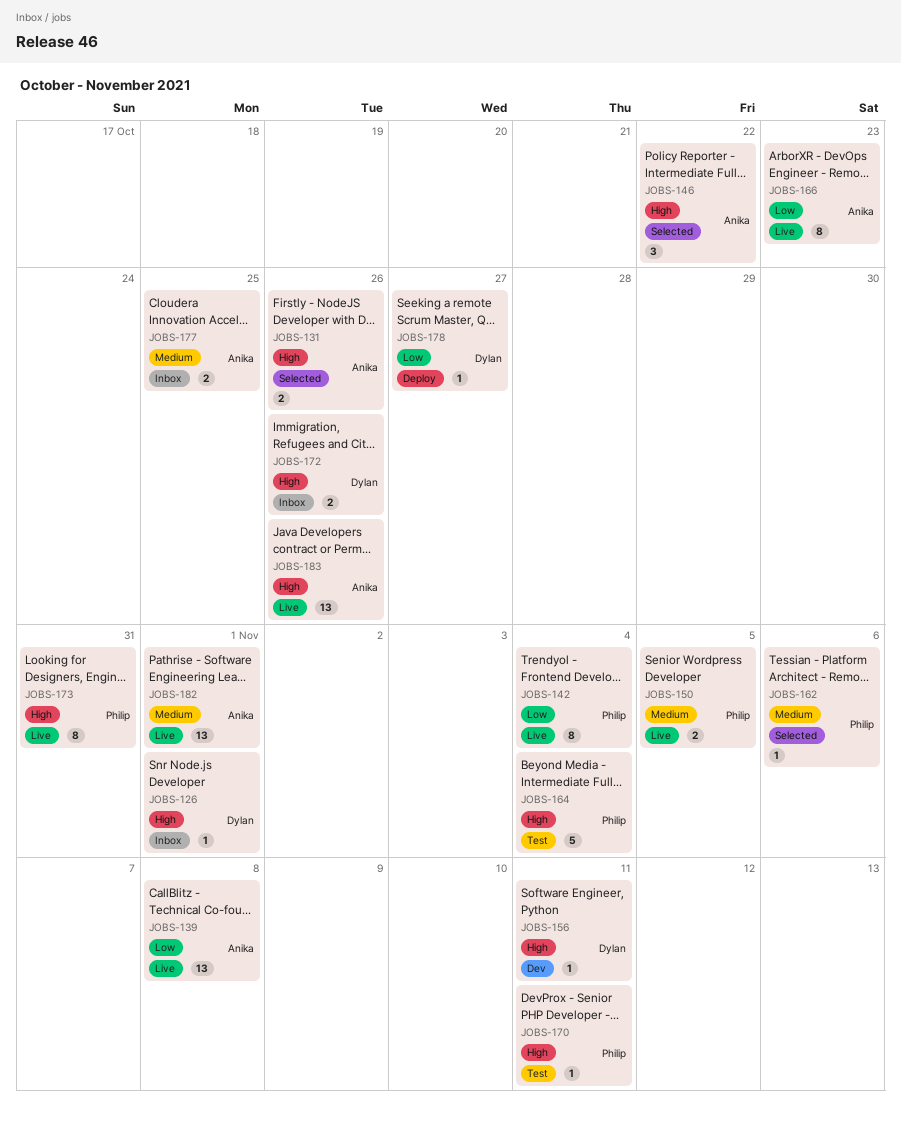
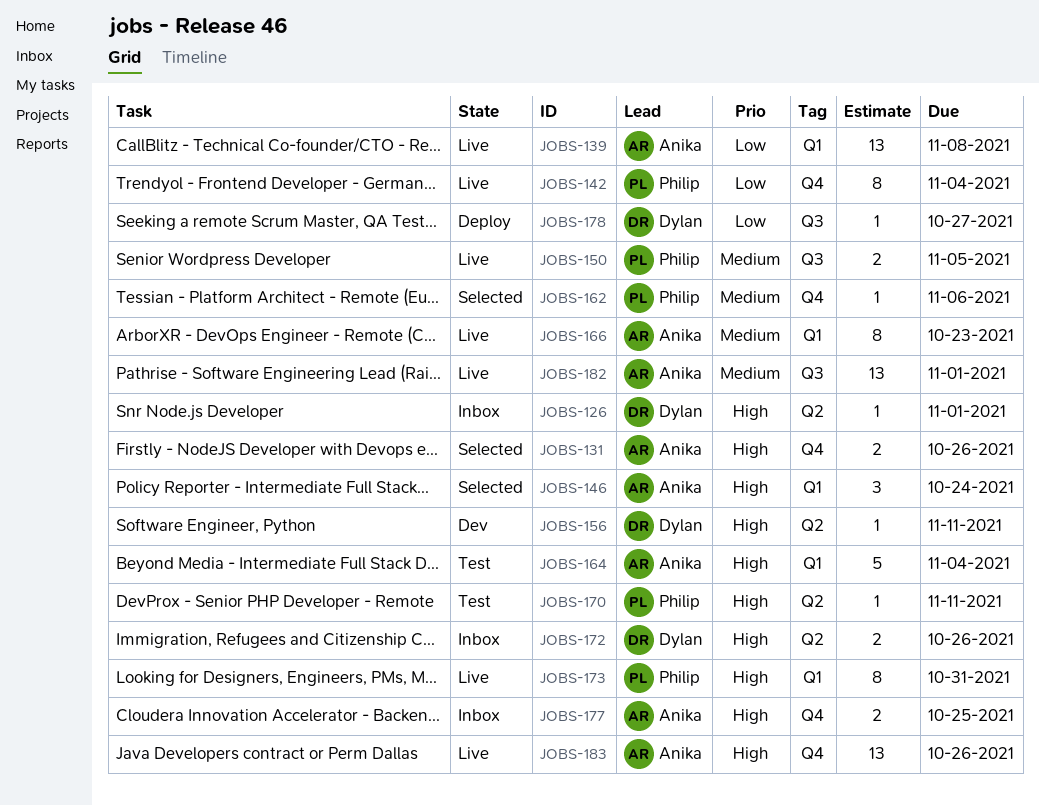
JOBS-146, due: Oct 22 -> Oct 24
JOBS-164, owner: Philip -> Anika
JOBS-166, priority: Low -> Medium
JOBS-177, priority: Medium -> High

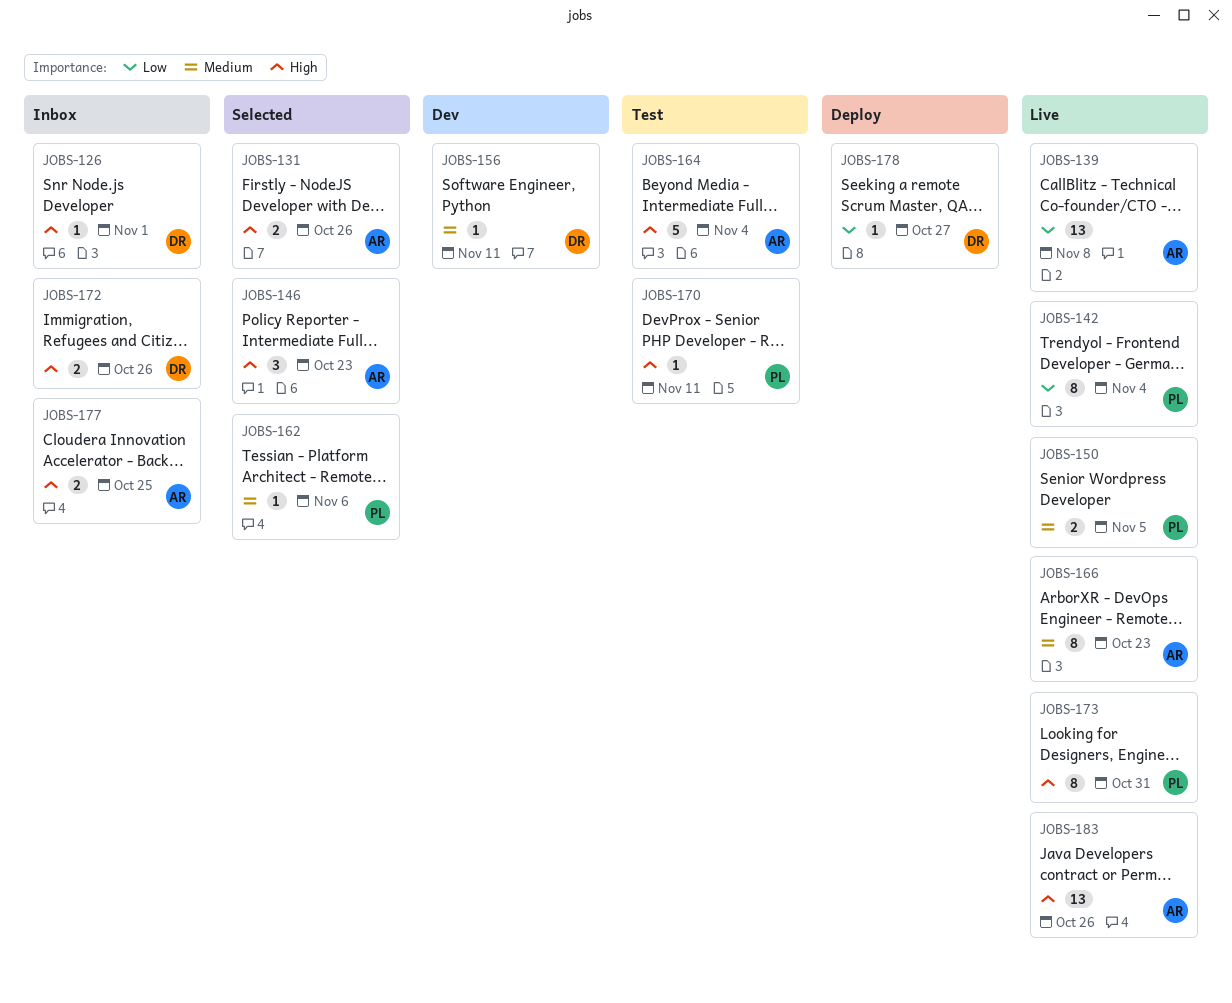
JOBS-146, due: Oct 24 -> Oct 23
JOBS-156, priority: High -> Medium
JOBS-182: present -> none

